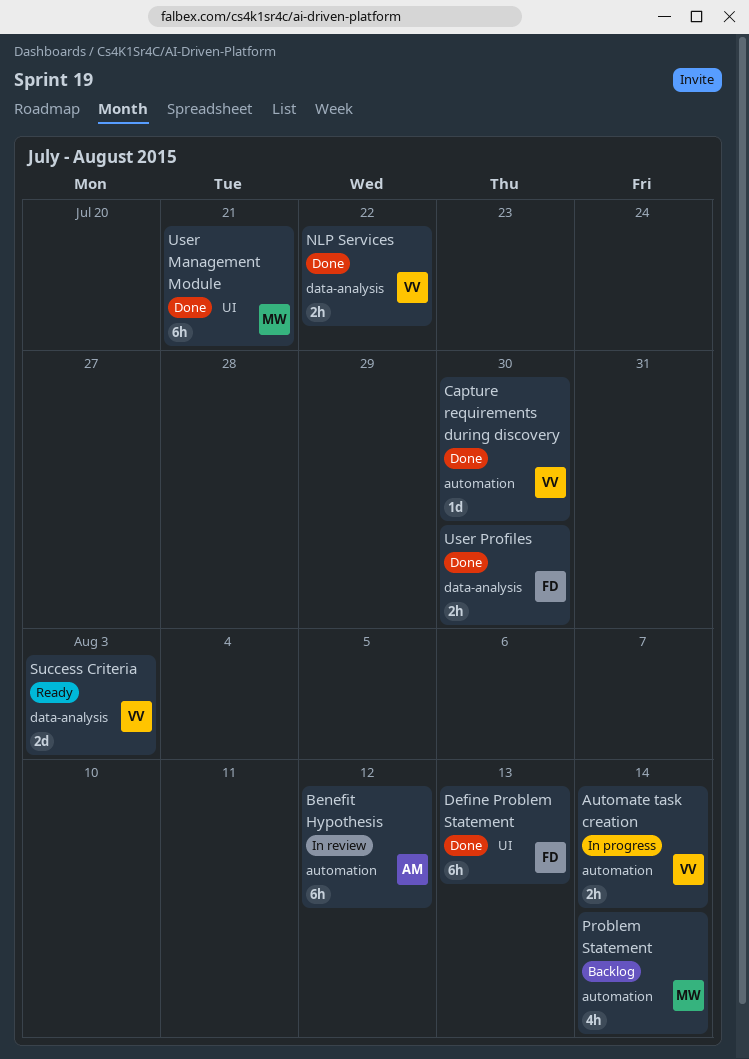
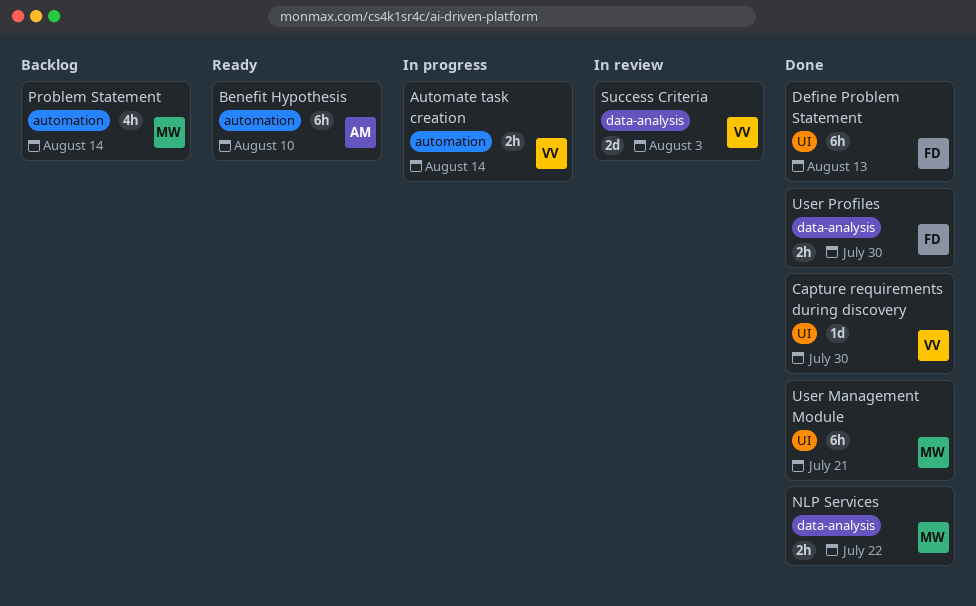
Benefit Hypothesis, status: In review -> Ready
Benefit Hypothesis, due: Aug 12 -> Aug 10
Capture requirements during discovery, label: automation -> UI
NLP Services, owner: VV -> MW
Success Criteria, status: Ready -> In review

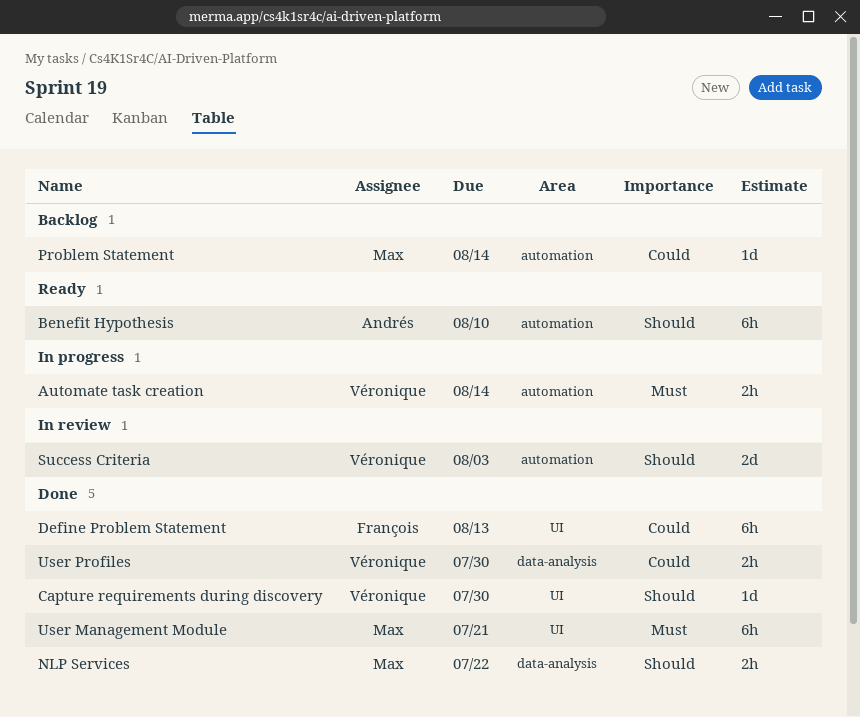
Problem Statement, estimate: 4h -> 1d
Success Criteria, label: data-analysis -> automation
User Profiles, owner: François -> Véronique

